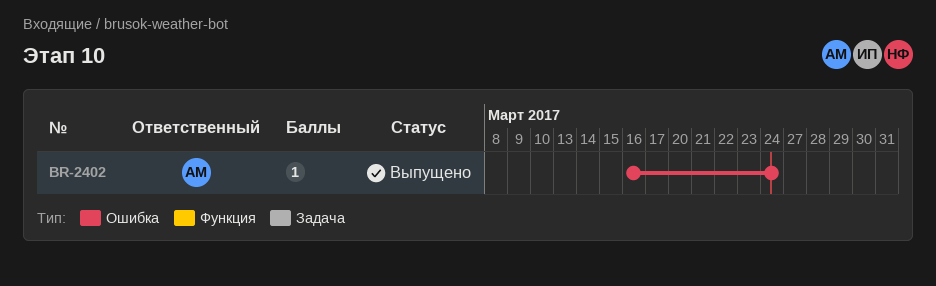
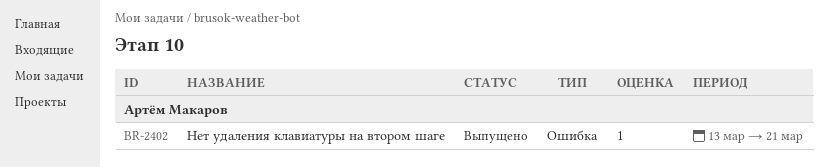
BR-2402, start: Mar 16 -> Mar 13
BR-2402, due: Mar 24 -> Mar 21

